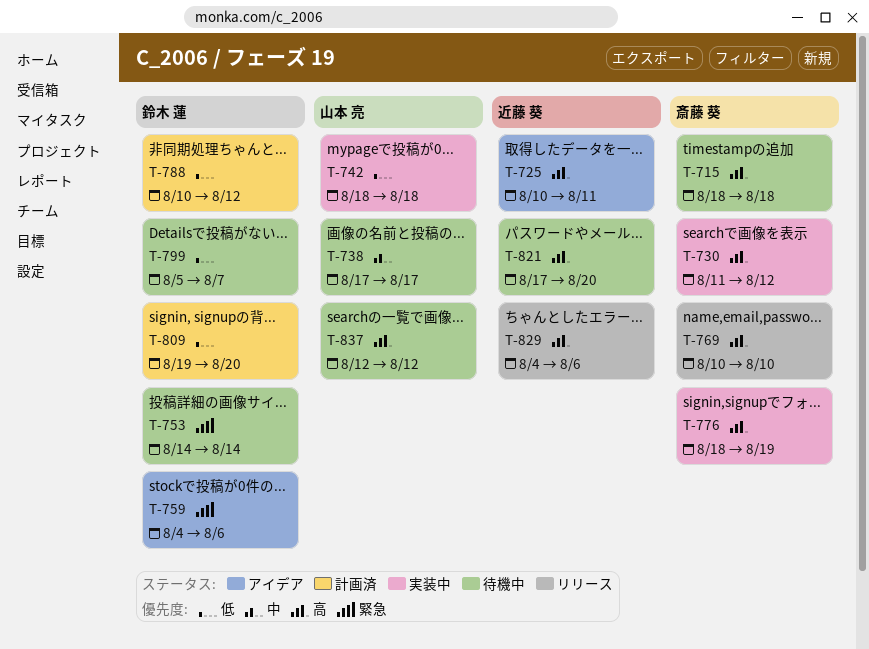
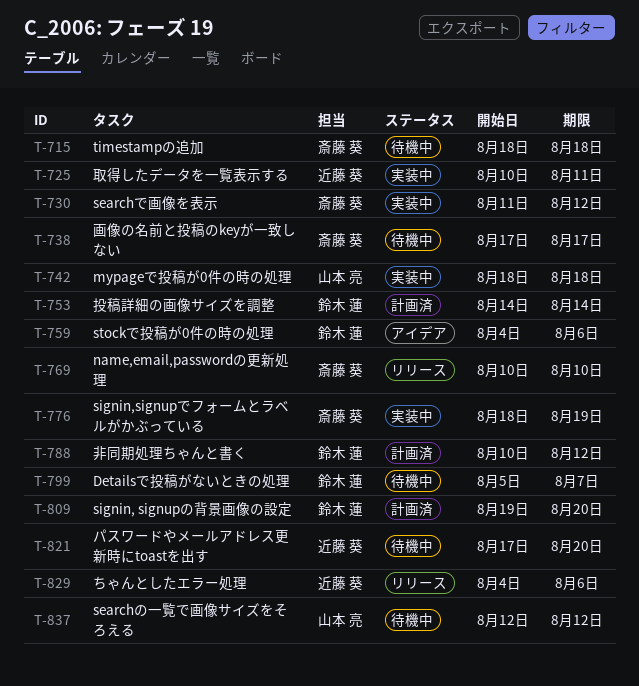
T-725, status: アイデア -> 実装中
T-738, owner: 山本 亮 -> 斎藤 葵
T-753, status: 待機中 -> 計画済

